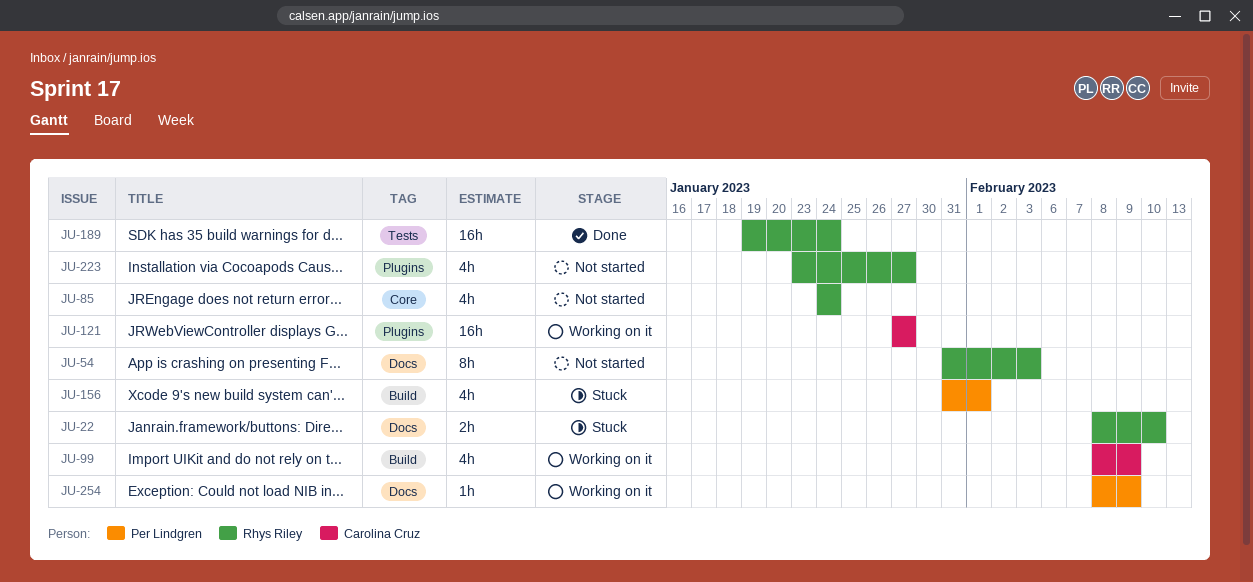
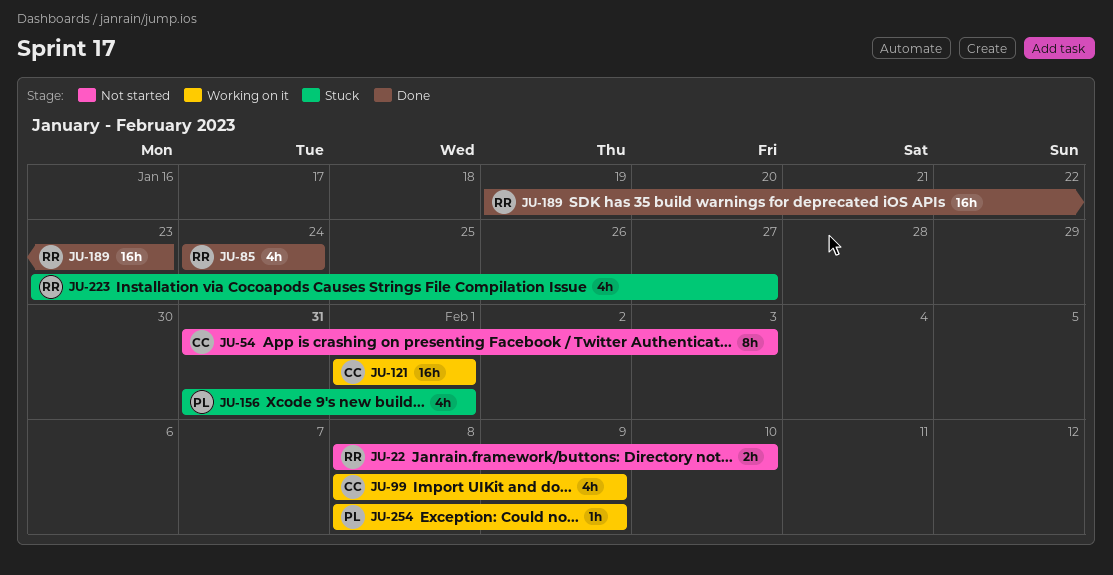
JU-22, status: Stuck -> Not started
JU-54, owner: Rhys Riley -> Carolina Cruz
JU-85, status: Not started -> Done
JU-121, start: Jan 27 -> Feb 1
JU-121, due: Jan 27 -> Feb 1
JU-189, due: Jan 24 -> Jan 23
JU-223, status: Not started -> Stuck

